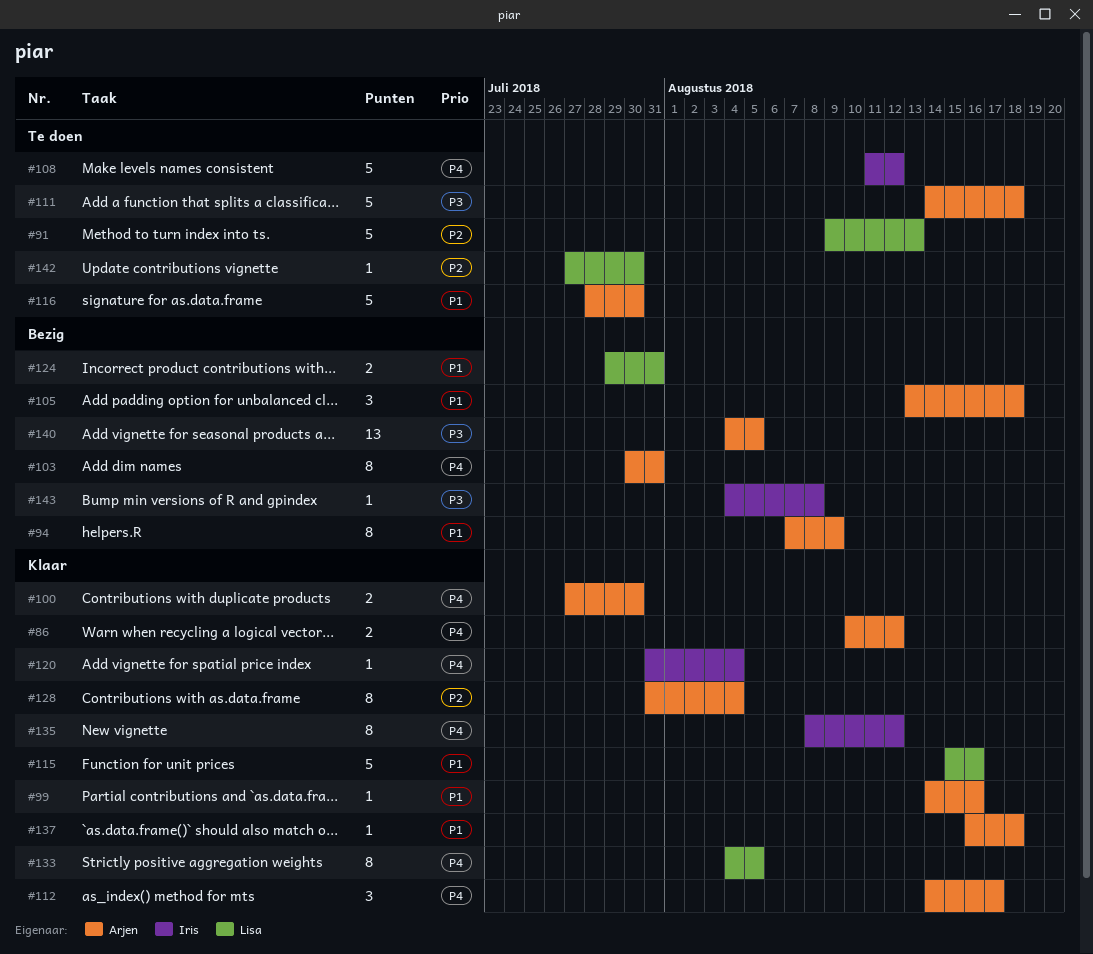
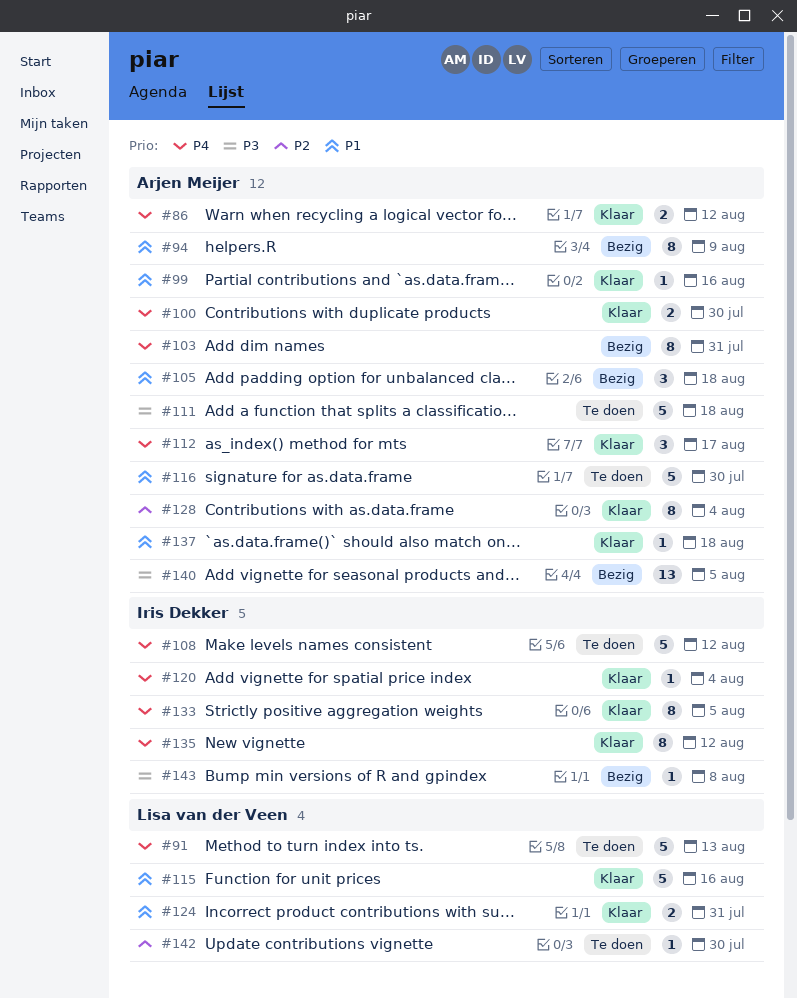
#91, priority: P2 -> P4
#124, status: Bezig -> Klaar
#133, owner: Lisa van der Veen -> Iris Dekker

